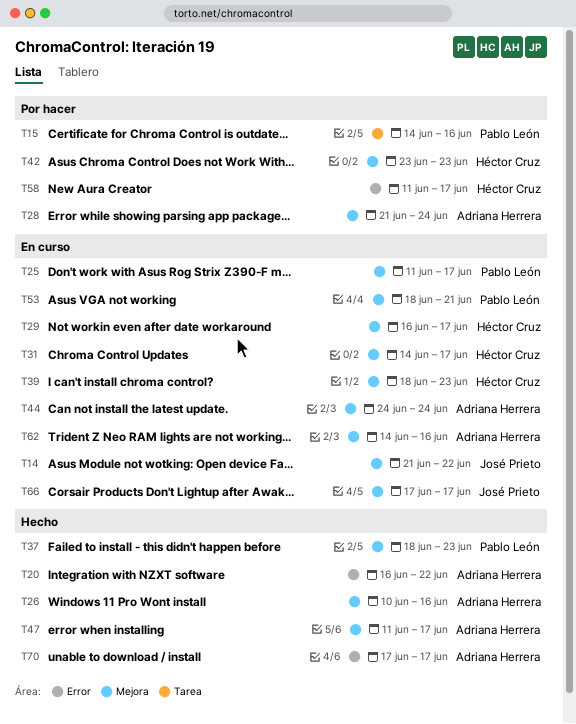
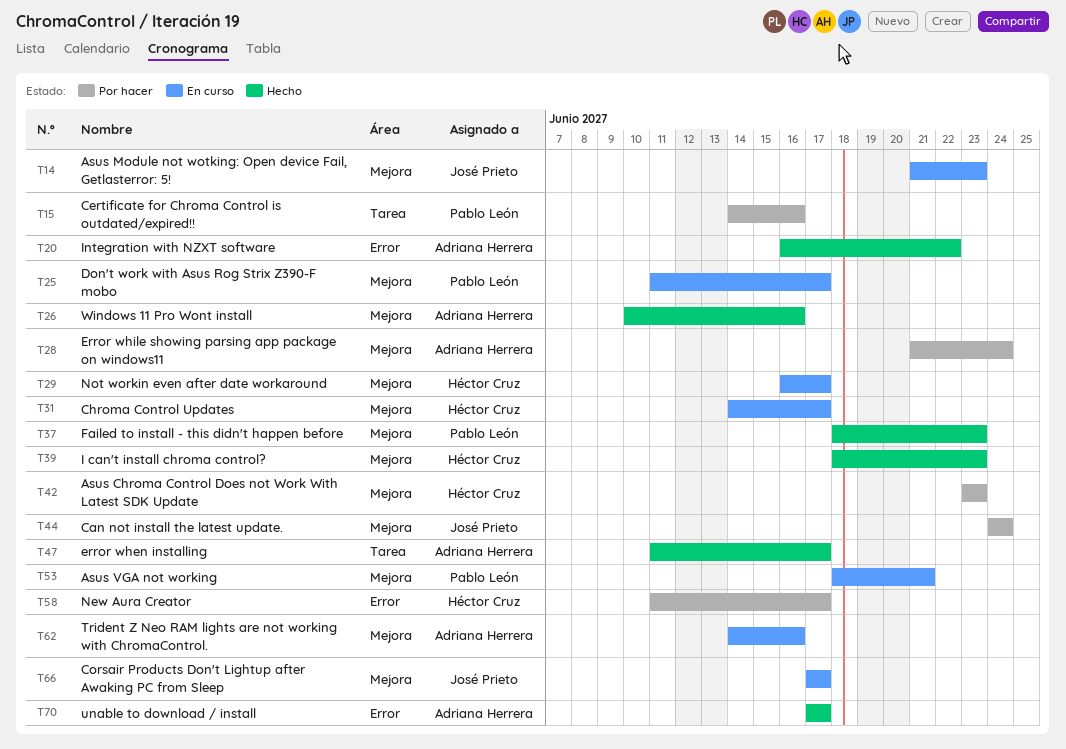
T14, due: Jun 22 -> Jun 23
T39, status: En curso -> Hecho
T44, status: En curso -> Por hacer
T44, owner: Adriana Herrera -> José Prieto
T47, label: Mejora -> Tarea

